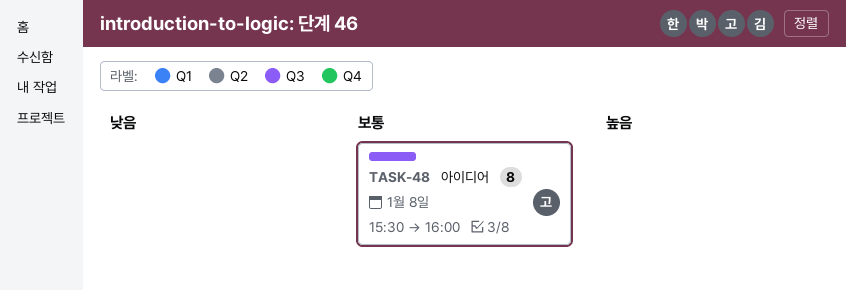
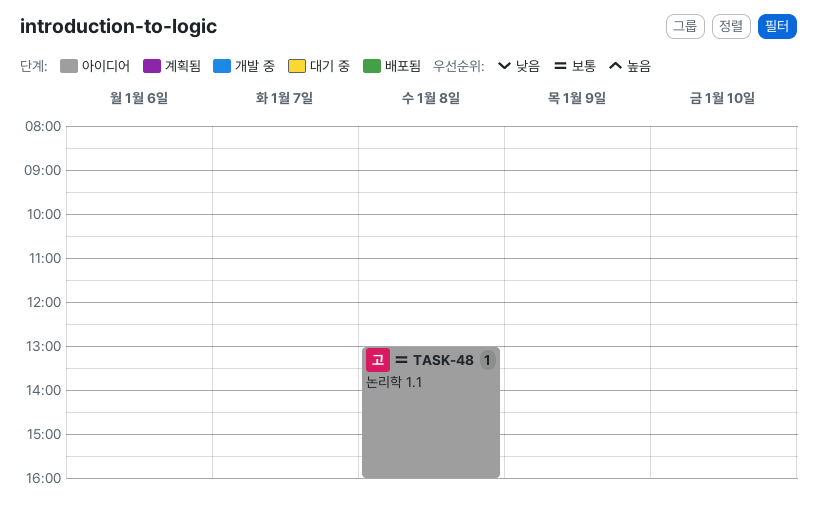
TASK-48, estimate: 8 -> 1
TASK-48, begins: 15:30 -> 13:00

